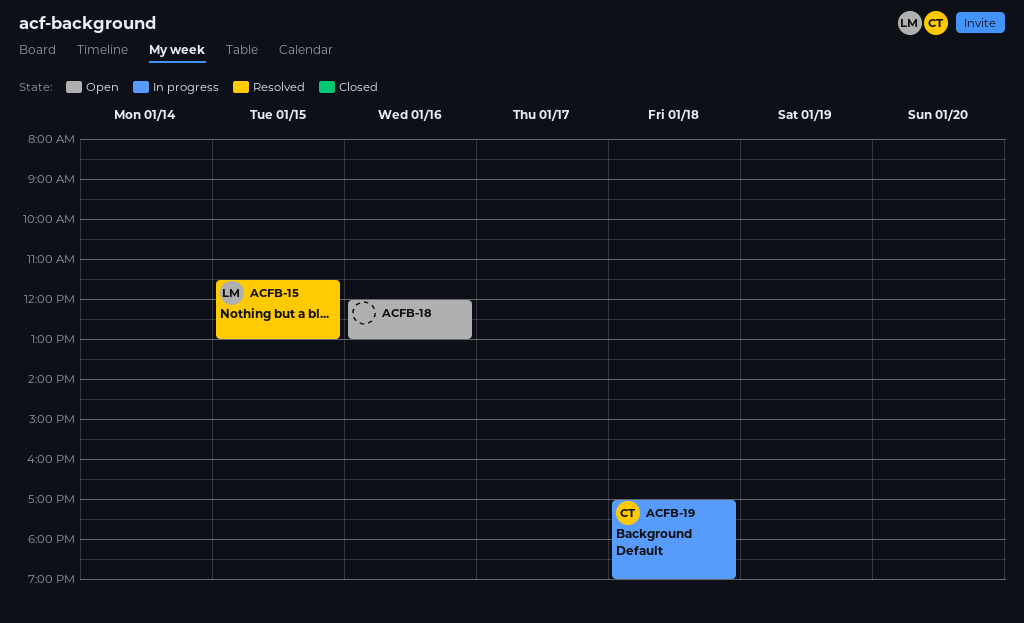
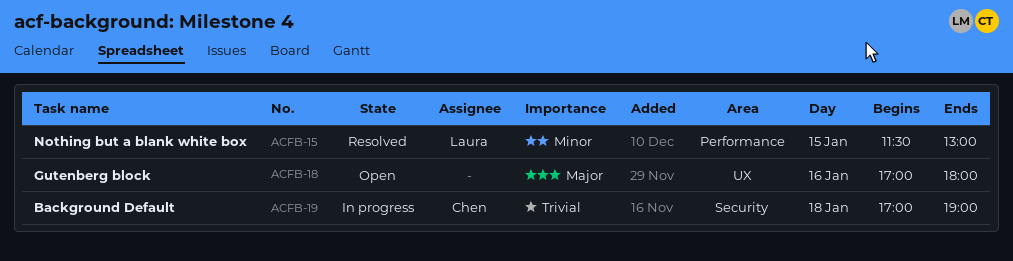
ACFB-18, begins: 12:00 -> 17:00
ACFB-18, ends: 13:00 -> 18:00

